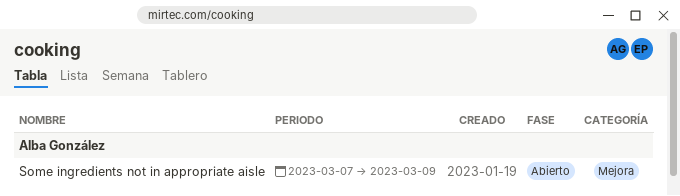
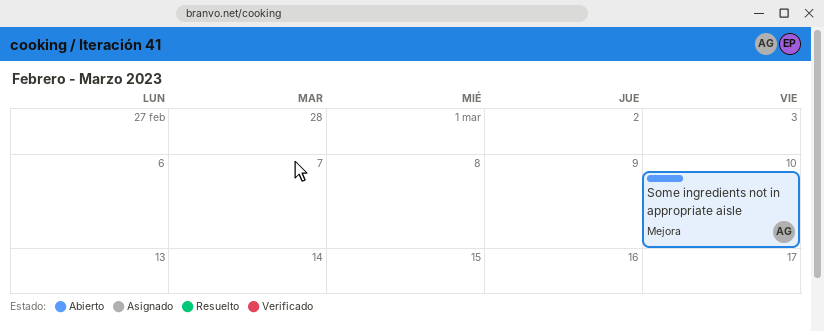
Some ingredients not in appropriate aisle, due: Mar 9 -> Mar 10

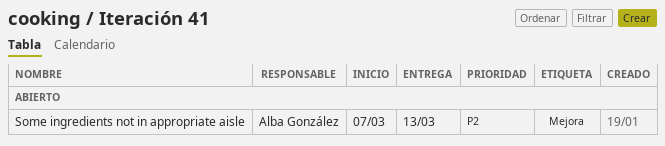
Some ingredients not in appropriate aisle, due: Mar 10 -> Mar 13

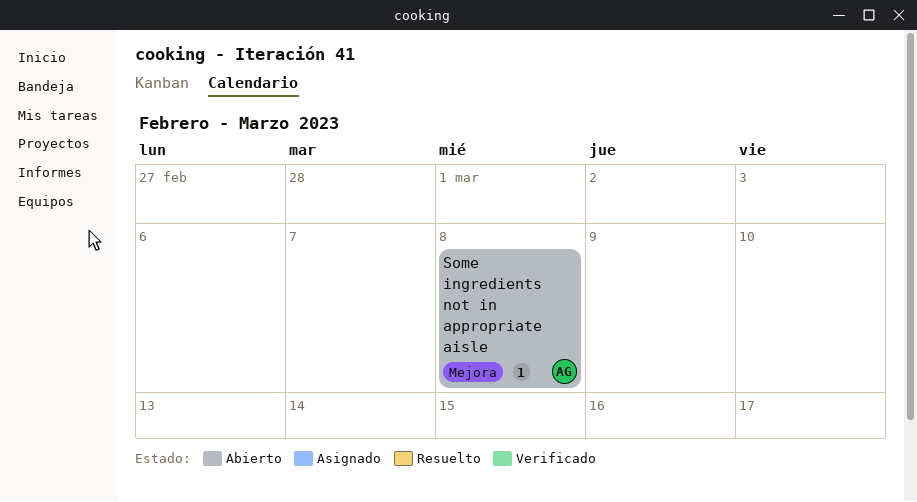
Some ingredients not in appropriate aisle, due: Mar 13 -> Mar 8

